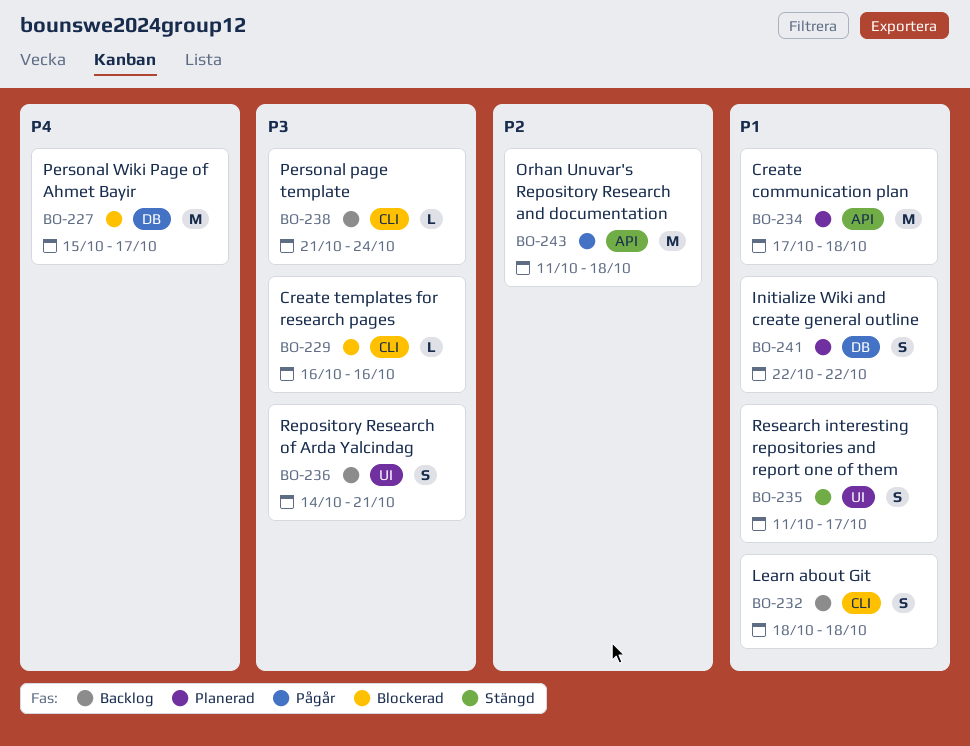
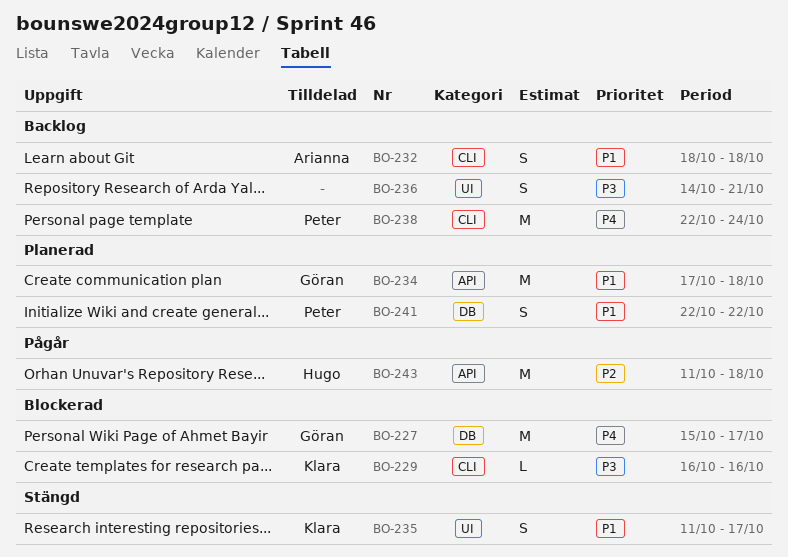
BO-238, priority: P3 -> P4
BO-238, estimate: L -> M
BO-238, start: Oct 21 -> Oct 22

